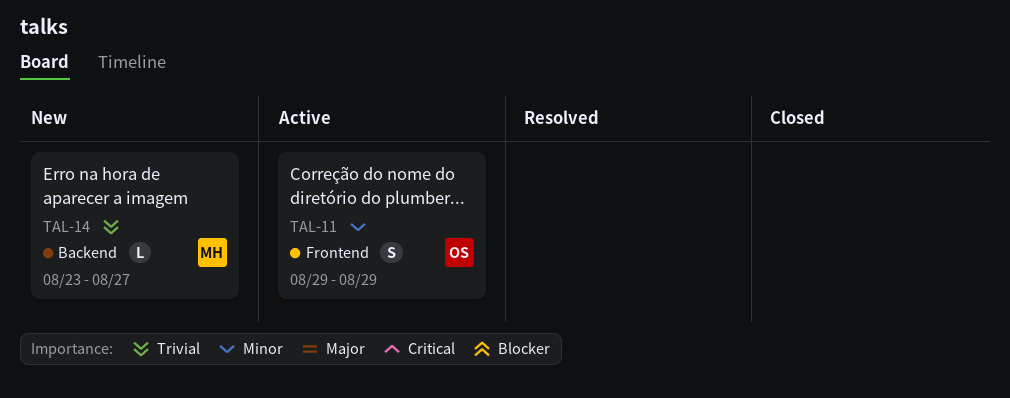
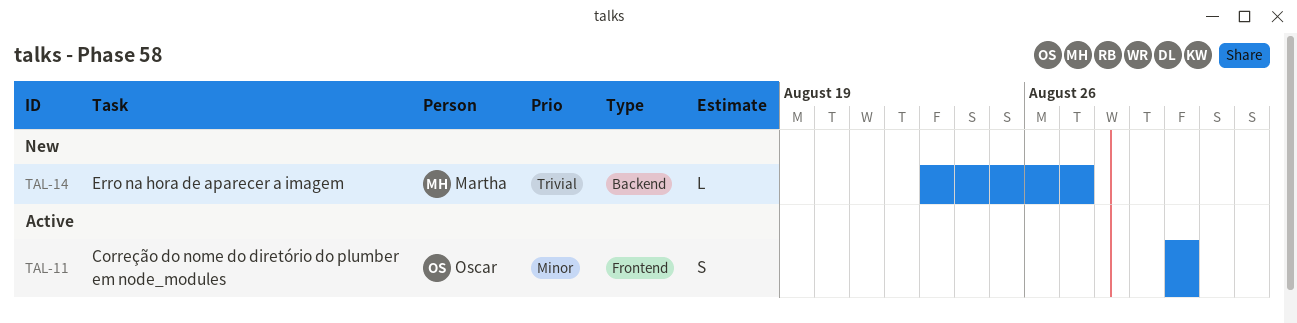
TAL-11, start: Aug 29 -> Aug 30
TAL-11, due: Aug 29 -> Aug 30

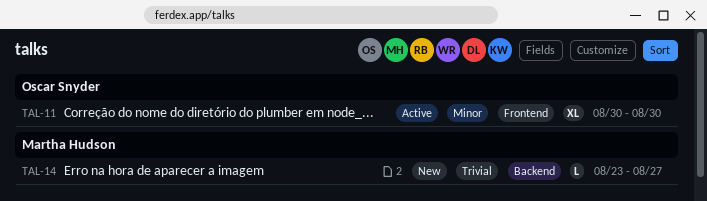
TAL-11, estimate: S -> XL

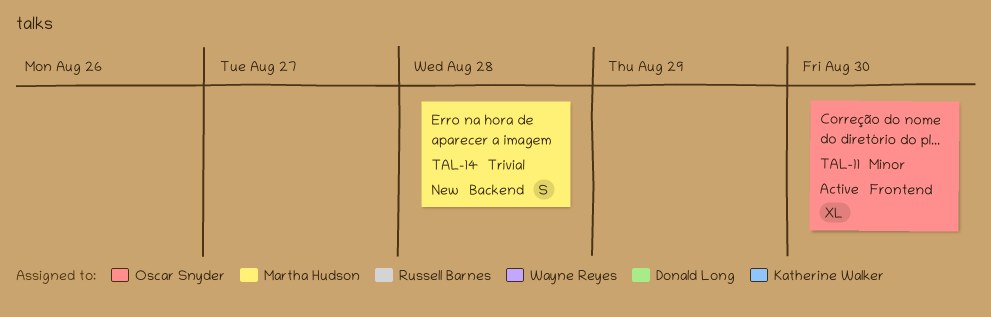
TAL-14, estimate: L -> S
TAL-14, due: Aug 27 -> Aug 28

